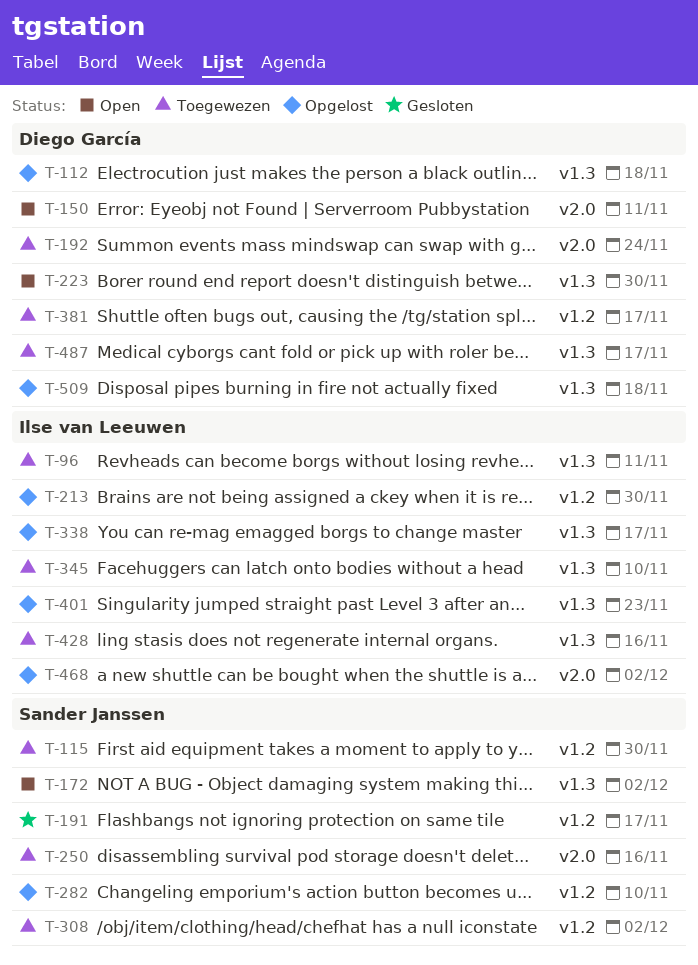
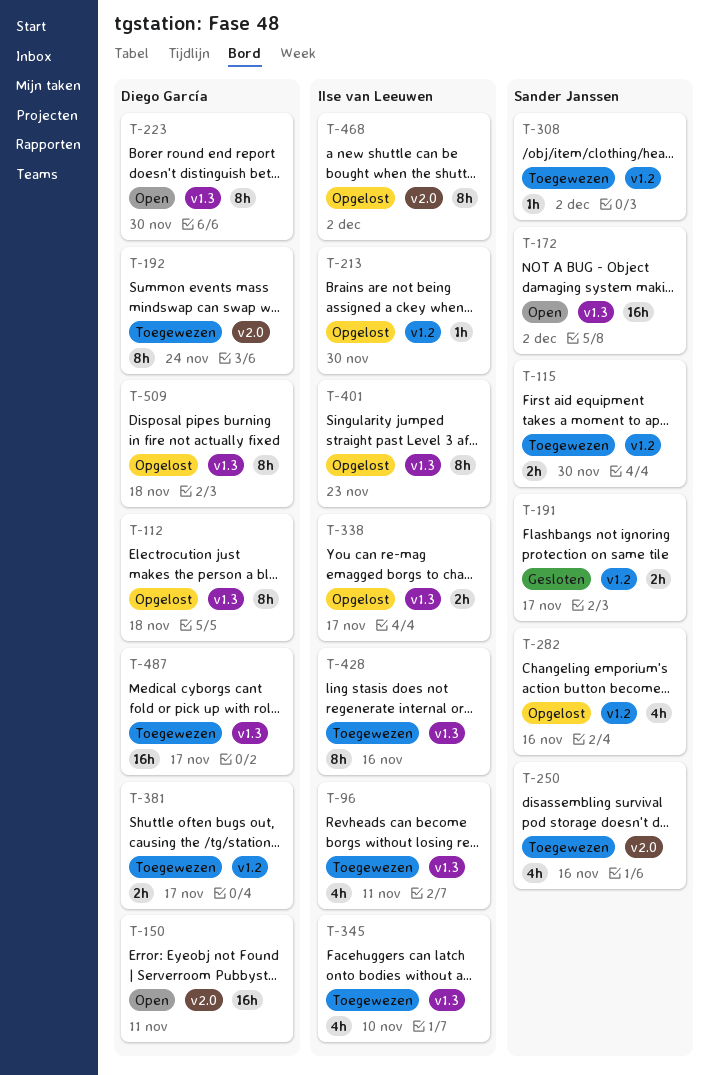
T-282, due: Nov 10 -> Nov 16

